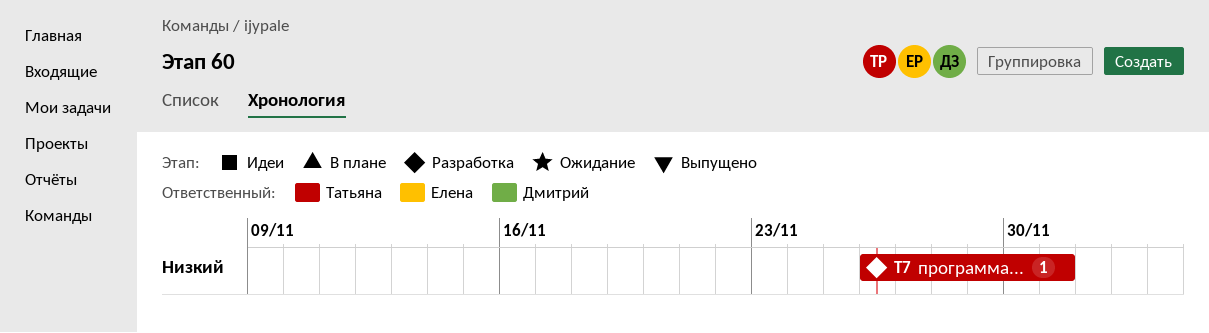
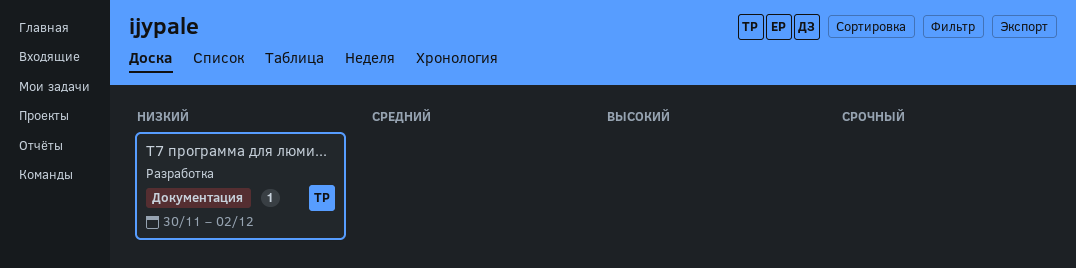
T7, start: Nov 26 -> Nov 30
T7, due: Dec 1 -> Dec 2

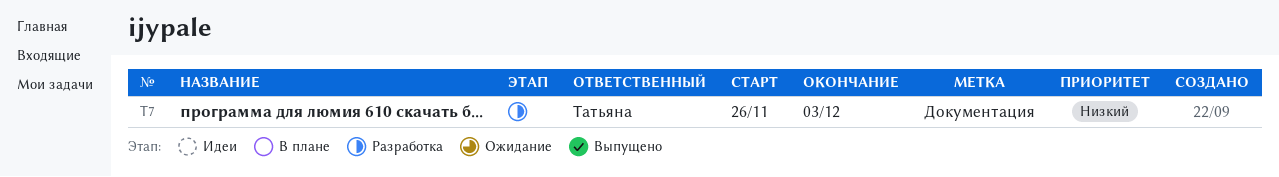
T7, start: Nov 30 -> Nov 26
T7, due: Dec 2 -> Dec 3

